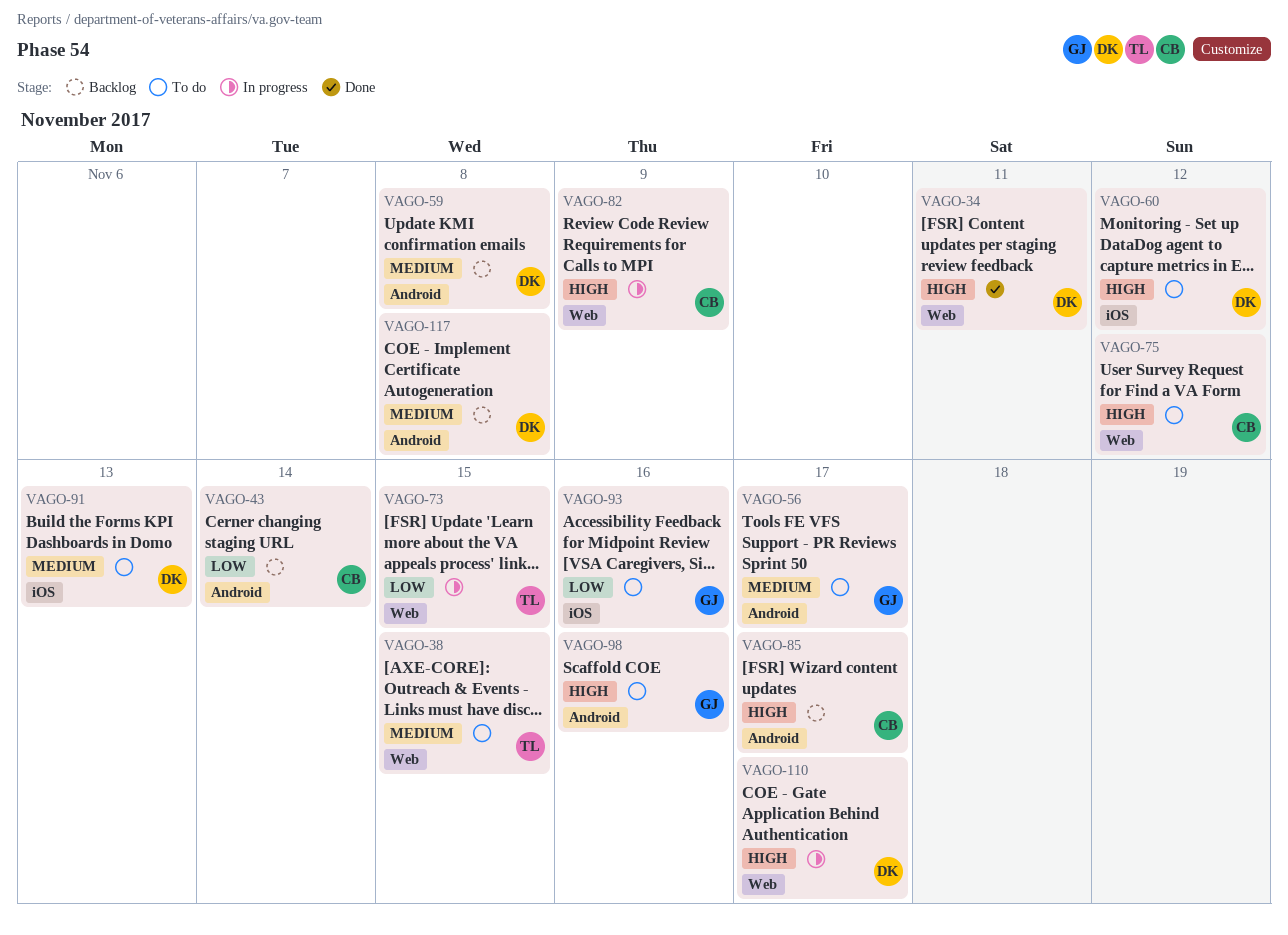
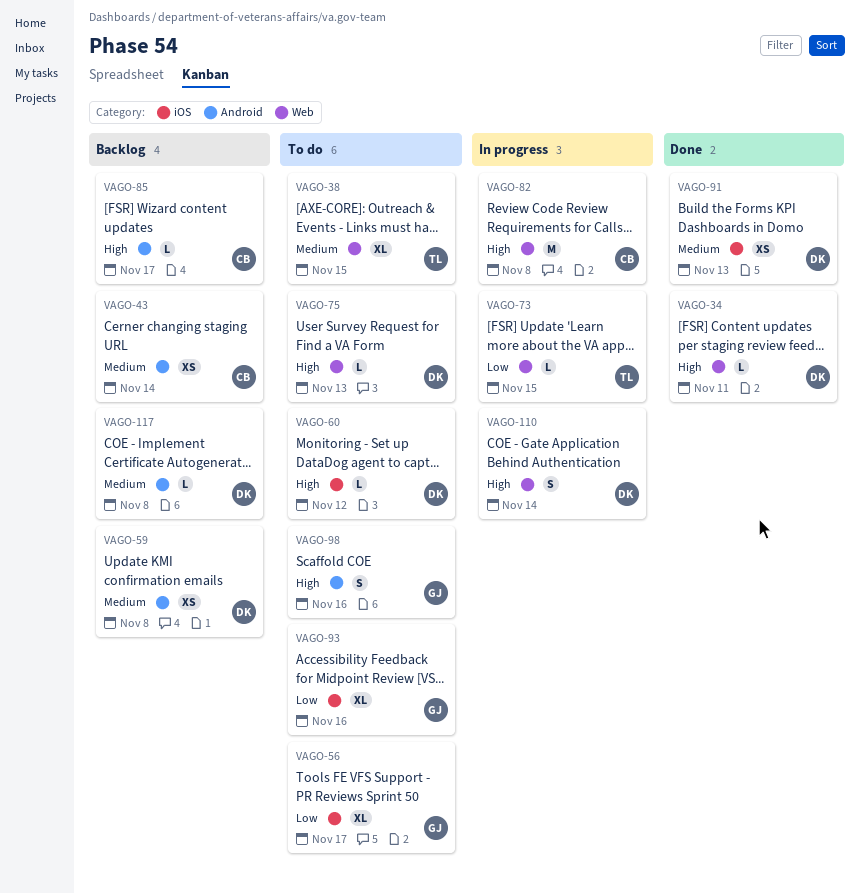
VAGO-43, priority: Low -> Medium
VAGO-56, priority: Medium -> Low
VAGO-56, label: Android -> iOS
VAGO-75, owner: CB -> DK
VAGO-75, due: Nov 12 -> Nov 13
VAGO-82, due: Nov 9 -> Nov 8
VAGO-91, status: To do -> Done
VAGO-110, due: Nov 17 -> Nov 14

